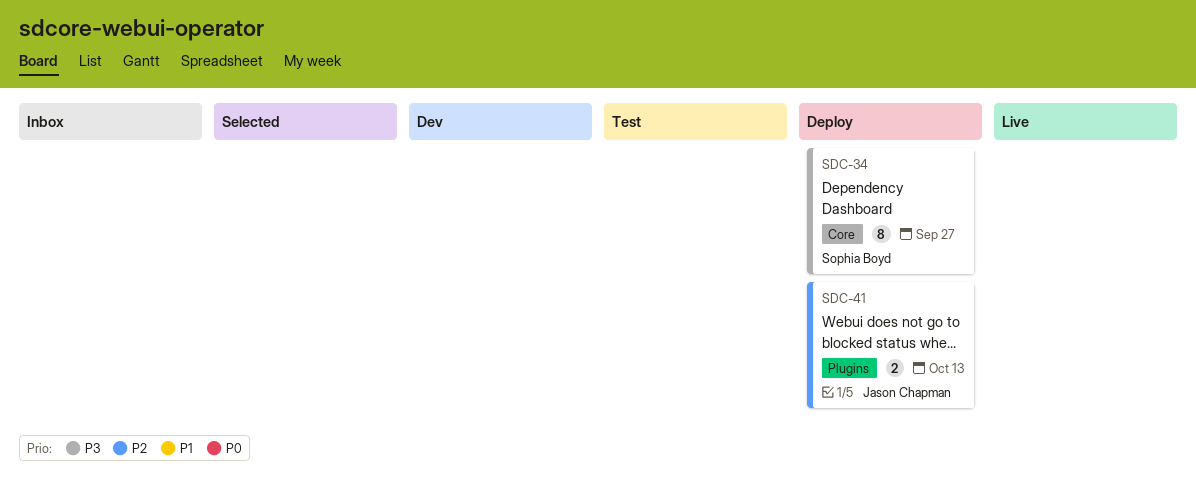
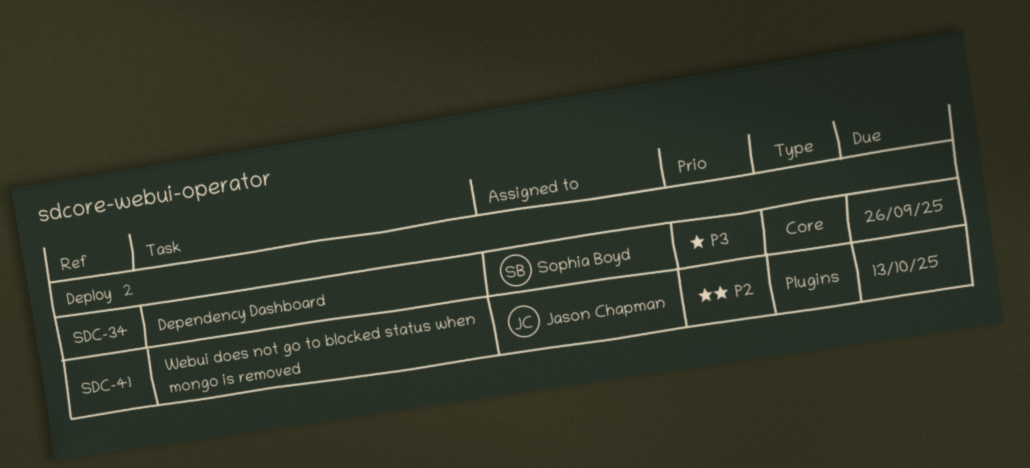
SDC-34, due: Sep 27 -> Sep 26

